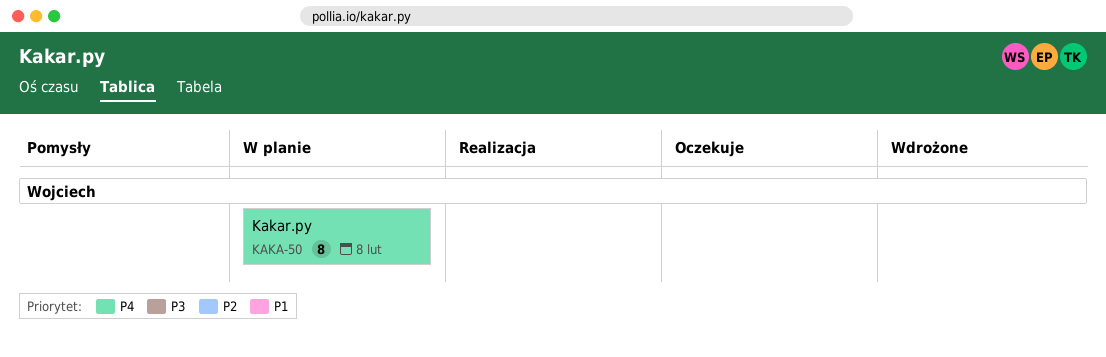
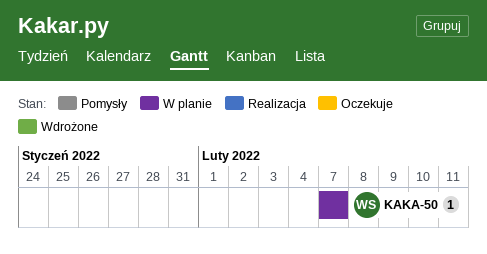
KAKA-50, estimate: 8 -> 1
KAKA-50, due: Feb 8 -> Feb 7

